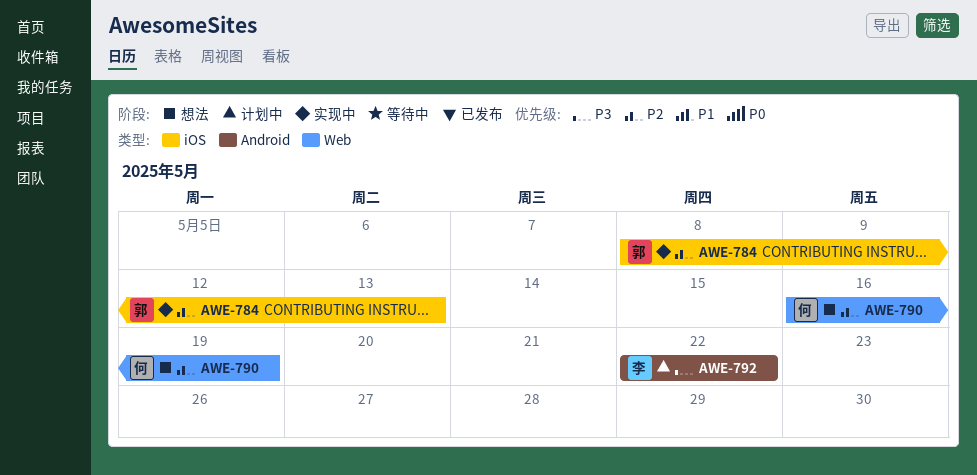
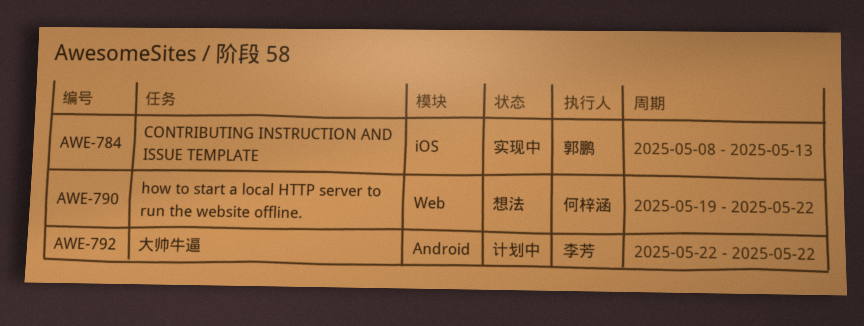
AWE-790, start: May 16 -> May 19
AWE-790, due: May 19 -> May 22

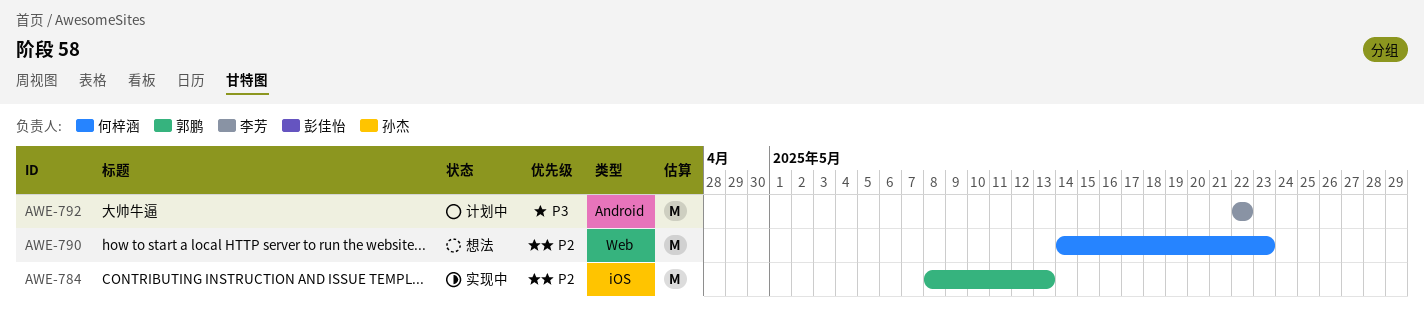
AWE-790, start: May 19 -> May 14
AWE-790, due: May 22 -> May 23

